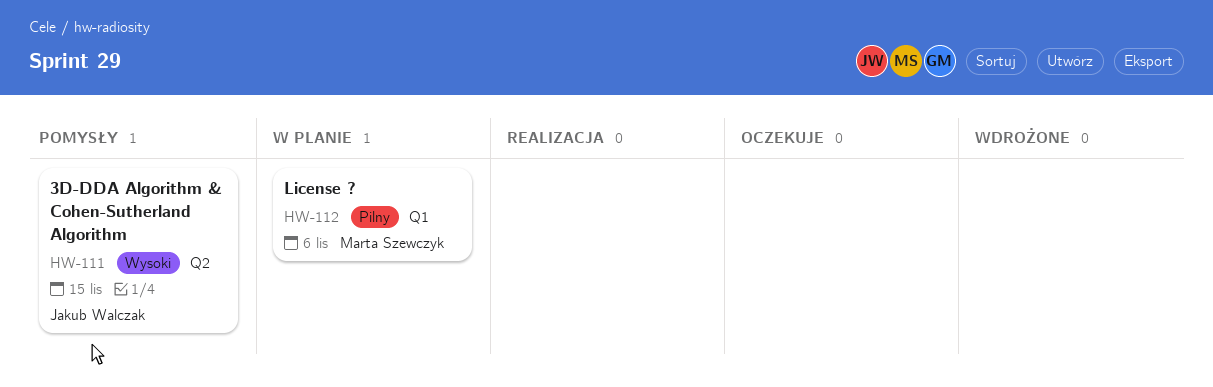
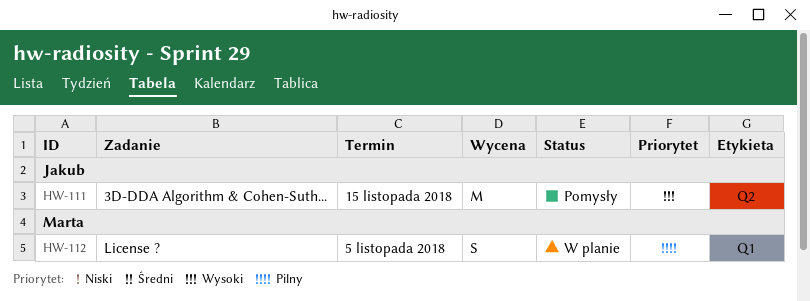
HW-112, due: Nov 6 -> Nov 5

